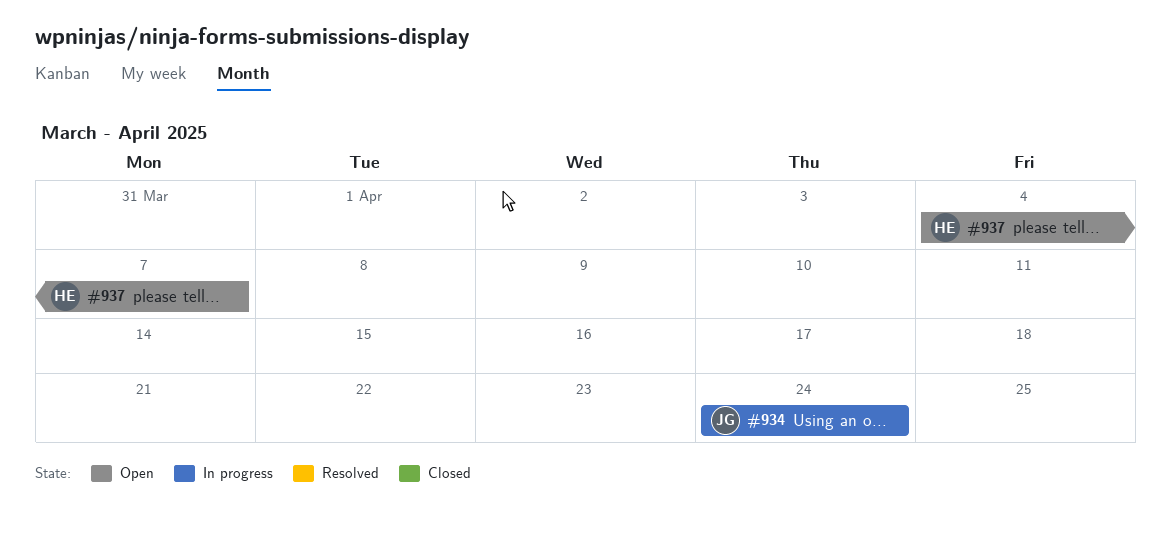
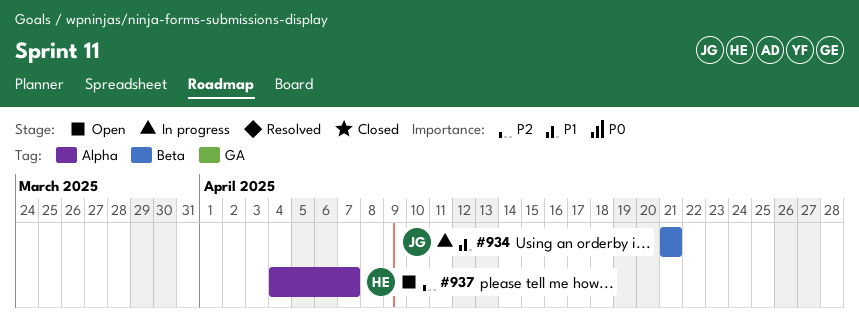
#934, start: Apr 24 -> Apr 21
#934, due: Apr 24 -> Apr 21

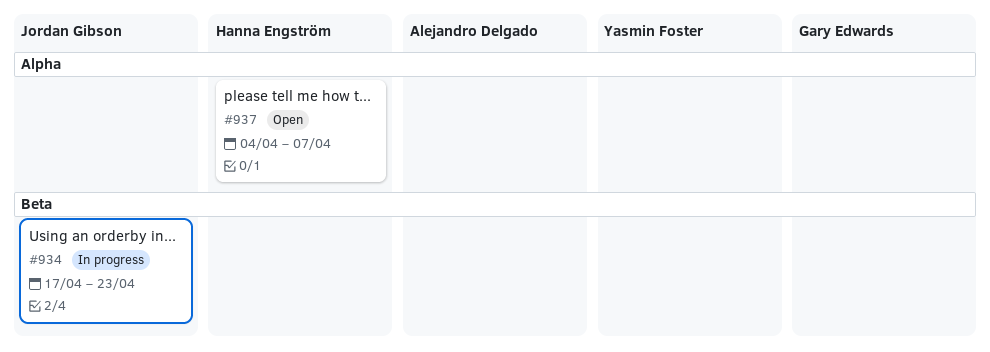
#934, start: Apr 21 -> Apr 17
#934, due: Apr 21 -> Apr 23

